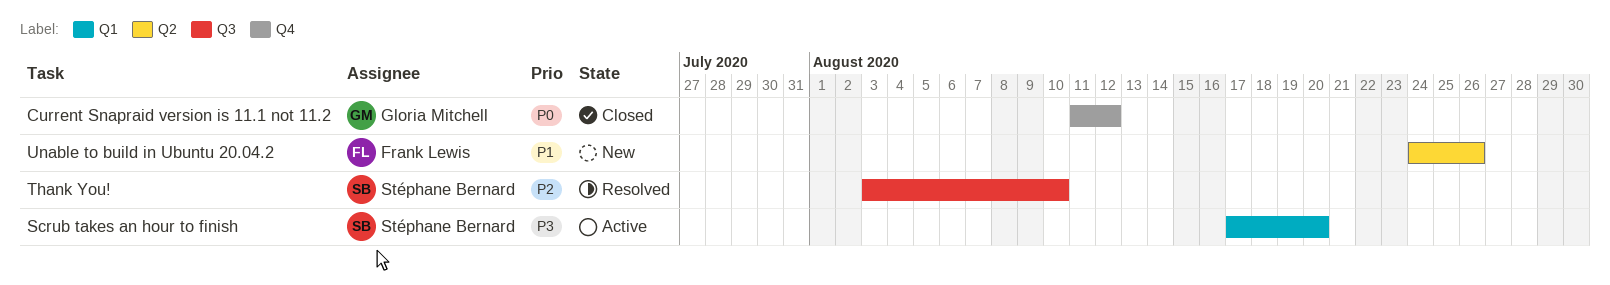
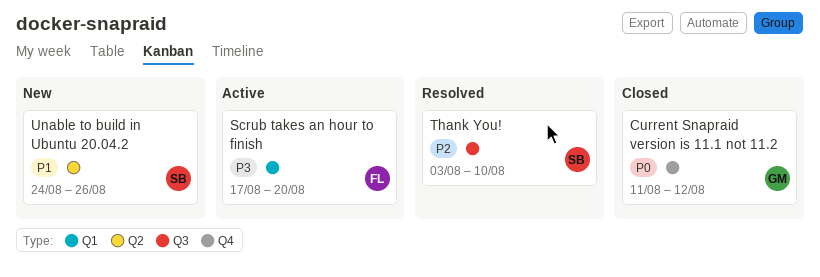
Scrub takes an hour to finish, owner: Stéphane Bernard -> Frank Lewis
Unable to build in Ubuntu 20.04.2, owner: Frank Lewis -> Stéphane Bernard

